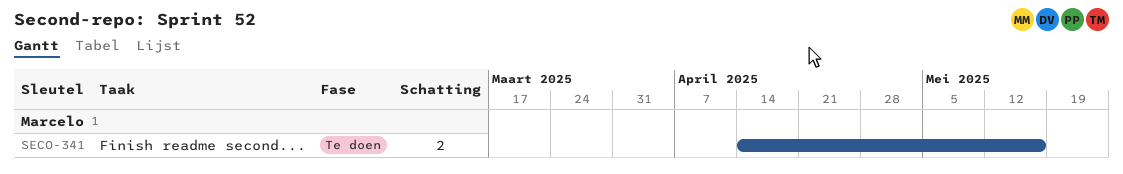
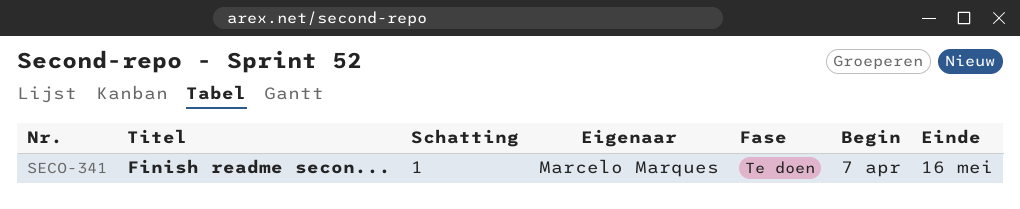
SECO-341, estimate: 2 -> 1
SECO-341, start: Apr 14 -> Apr 7

